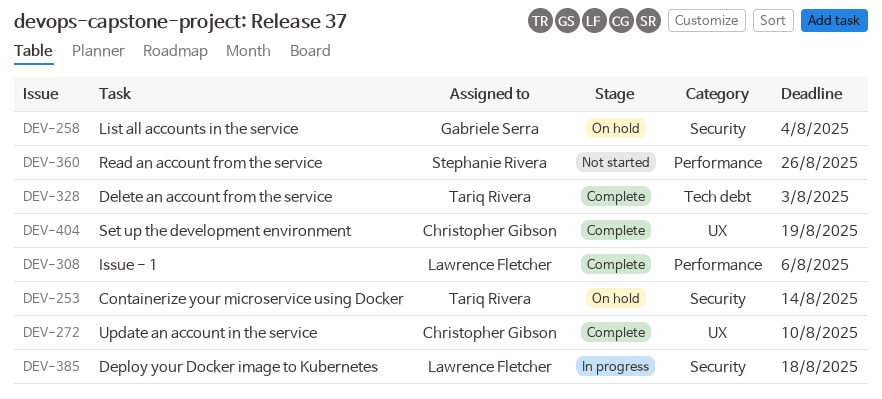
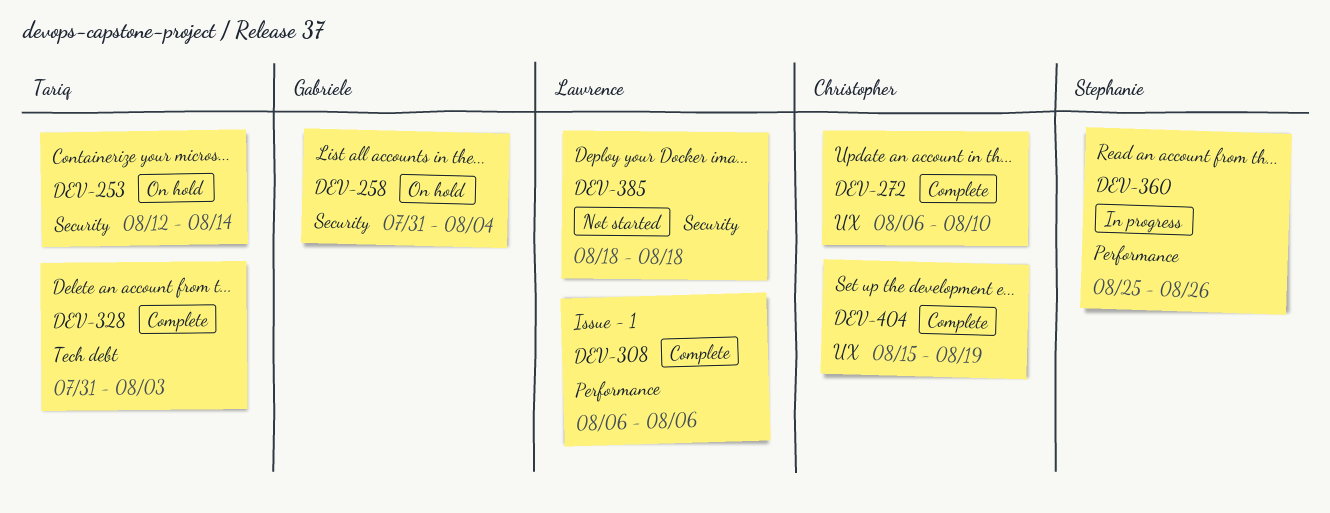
DEV-360, status: Not started -> In progress
DEV-385, status: In progress -> Not started

